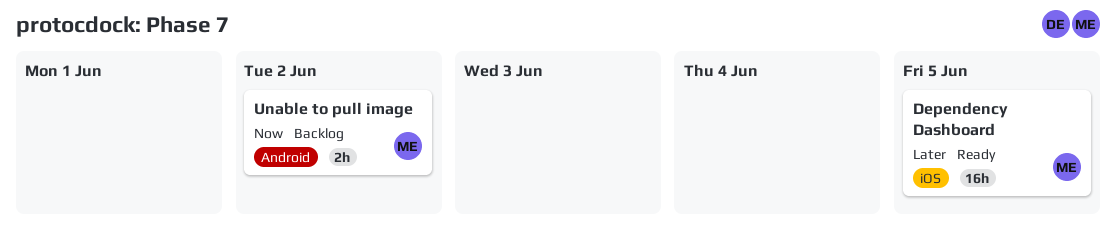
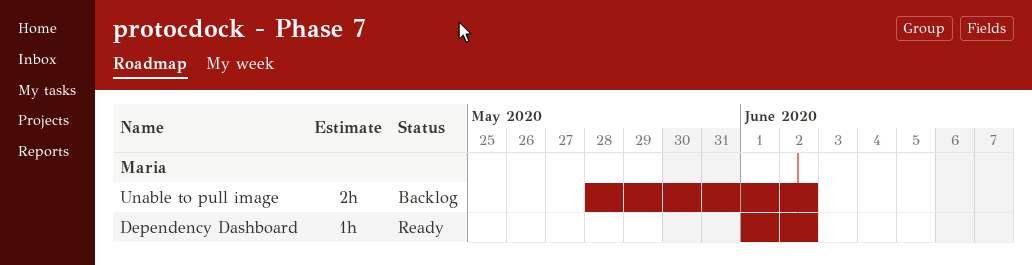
Dependency Dashboard, estimate: 16h -> 1h
Dependency Dashboard, due: Jun 5 -> Jun 2

